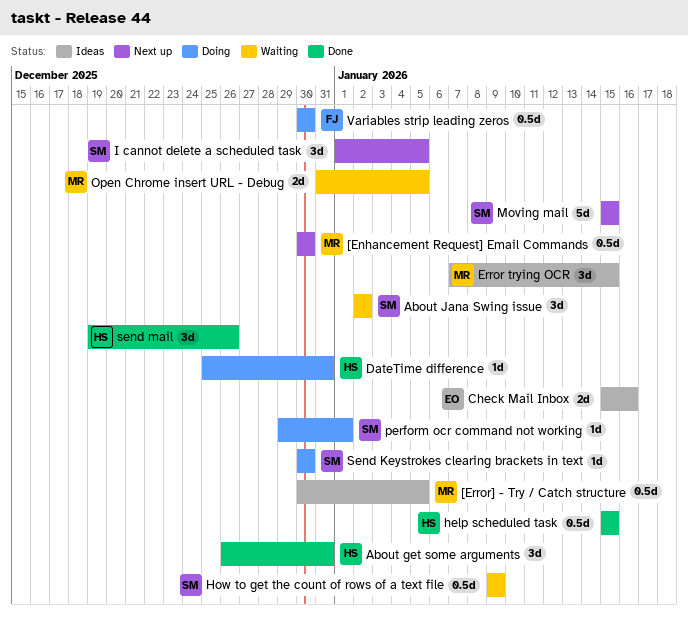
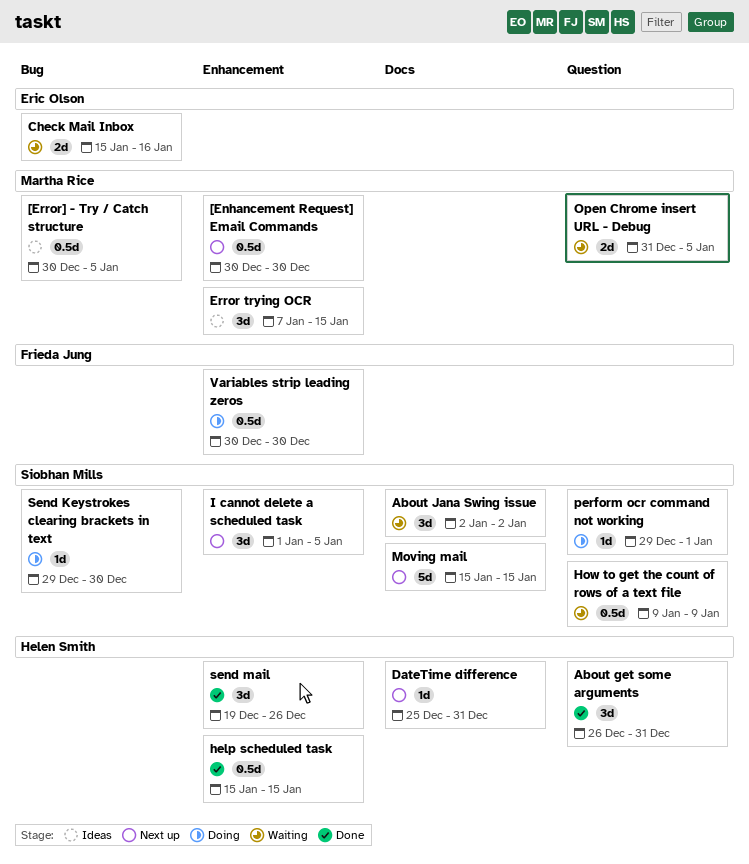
Check Mail Inbox, status: Ideas -> Waiting
DateTime difference, status: Doing -> Next up
Send Keystrokes clearing brackets in text, start: Dec 30 -> Dec 29

